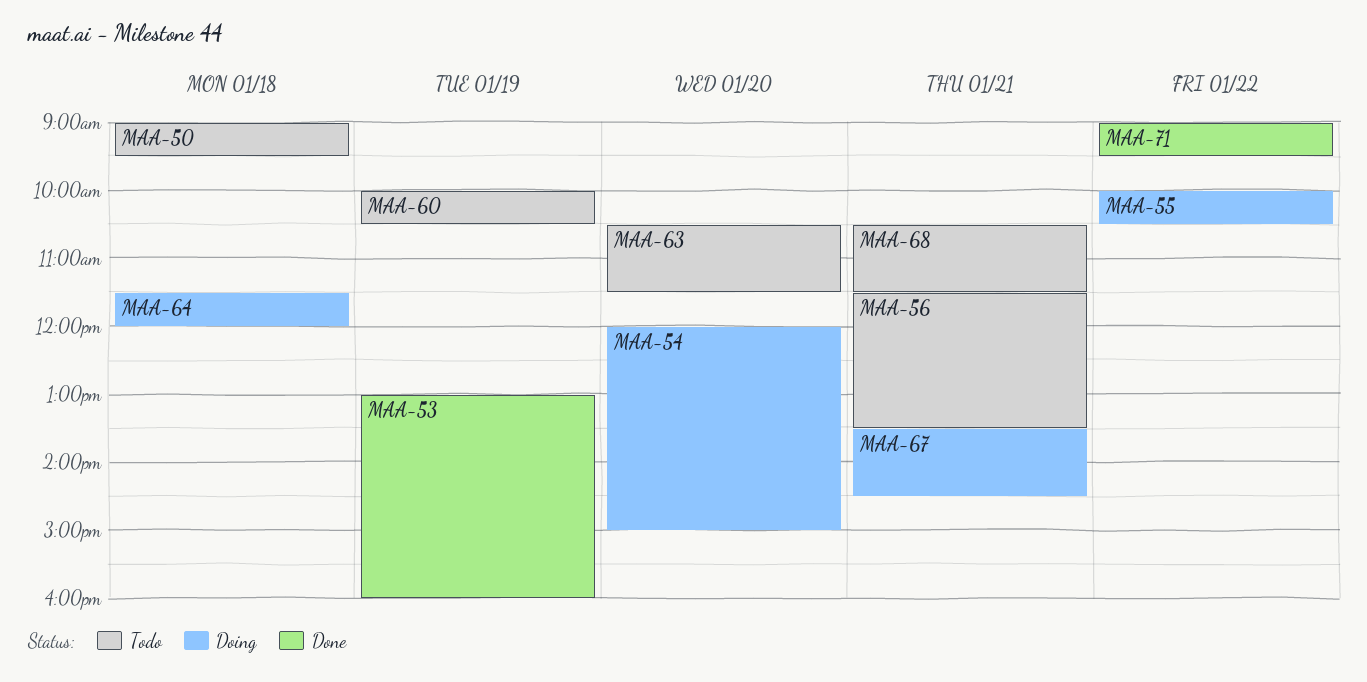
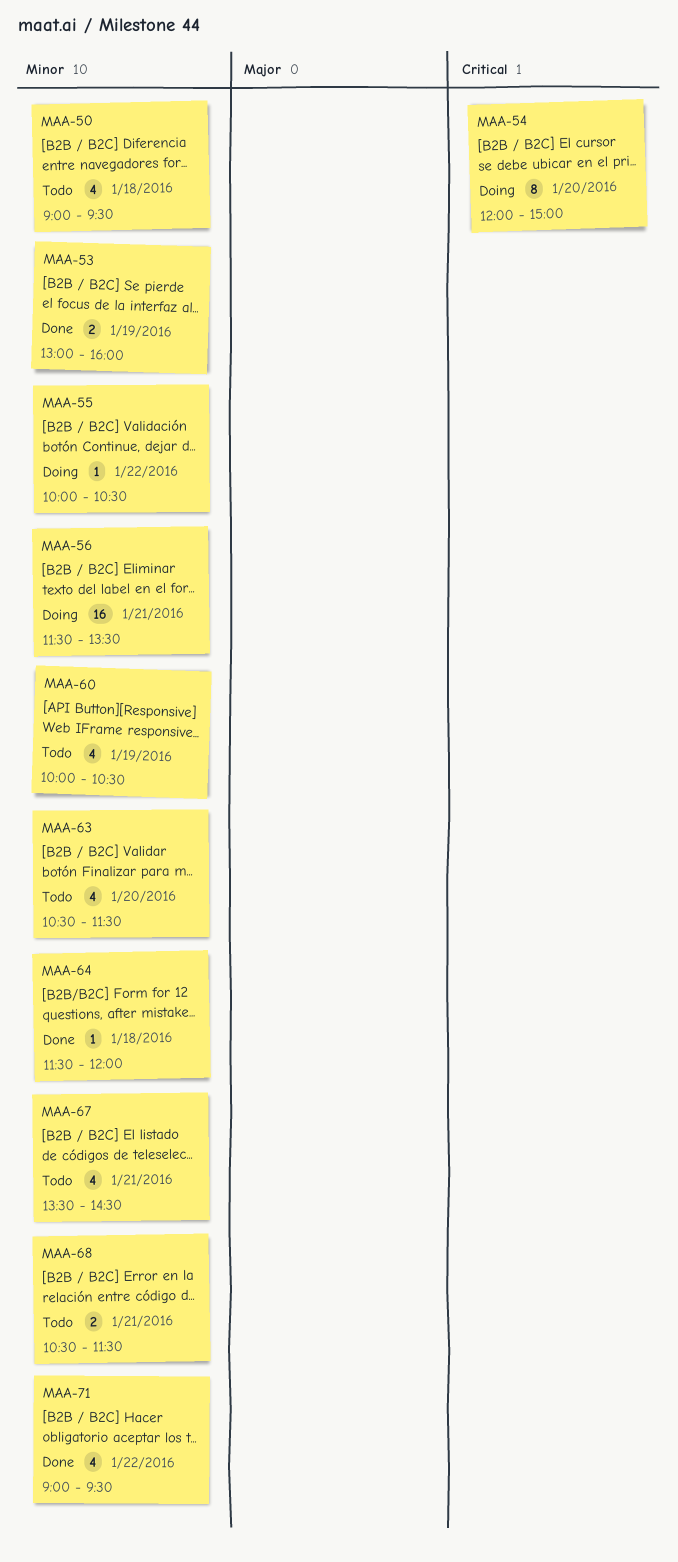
MAA-56, status: Todo -> Doing
MAA-64, status: Doing -> Done
MAA-67, status: Doing -> Todo

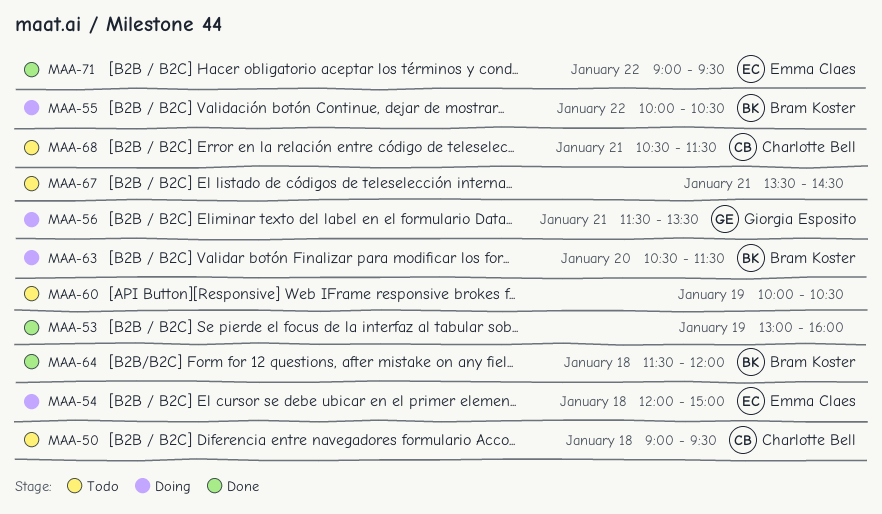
MAA-54, day: Jan 20 -> Jan 18
MAA-63, status: Todo -> Doing

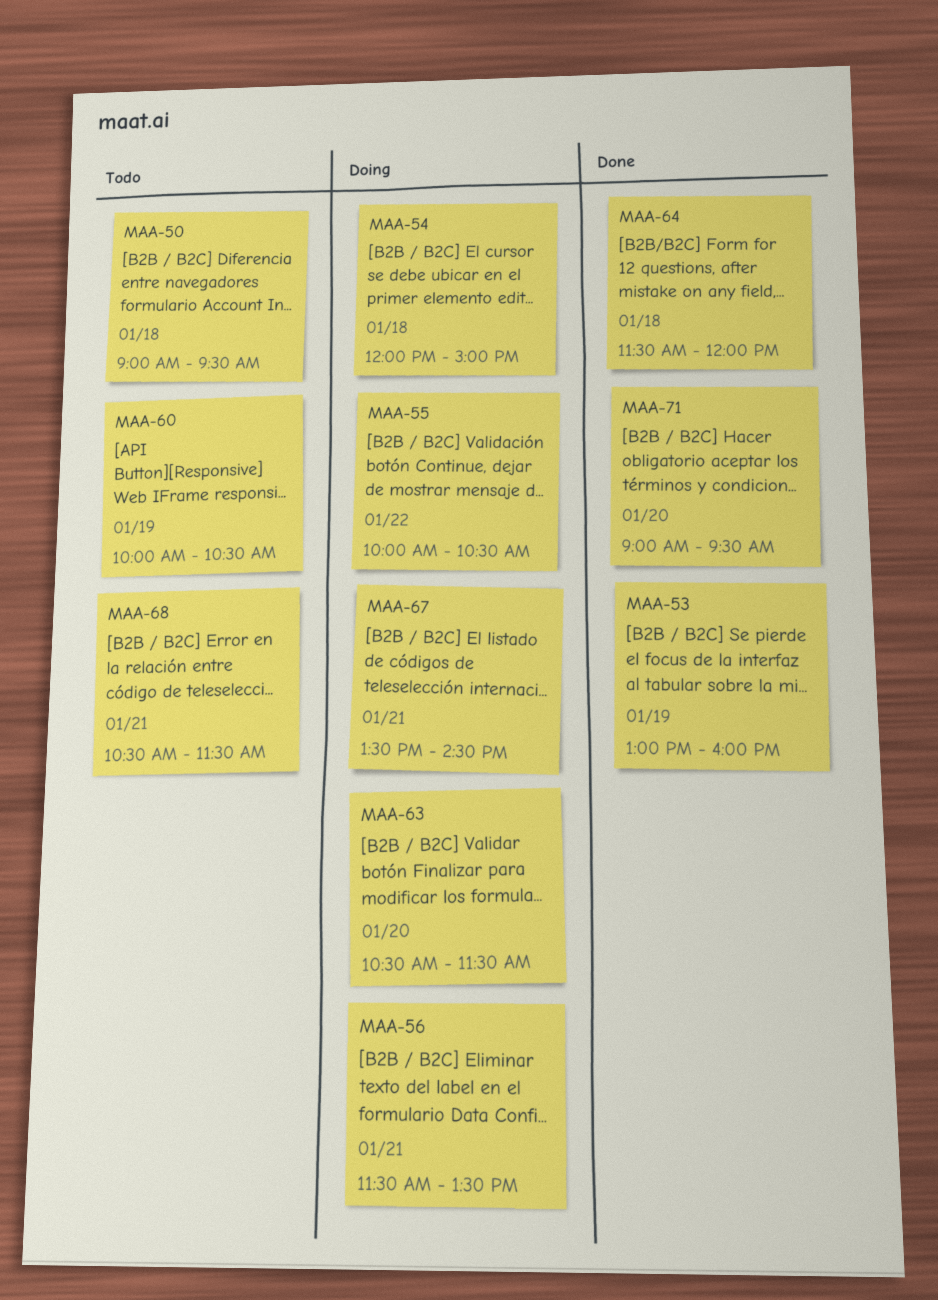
MAA-67, status: Todo -> Doing
MAA-71, day: Jan 22 -> Jan 20

